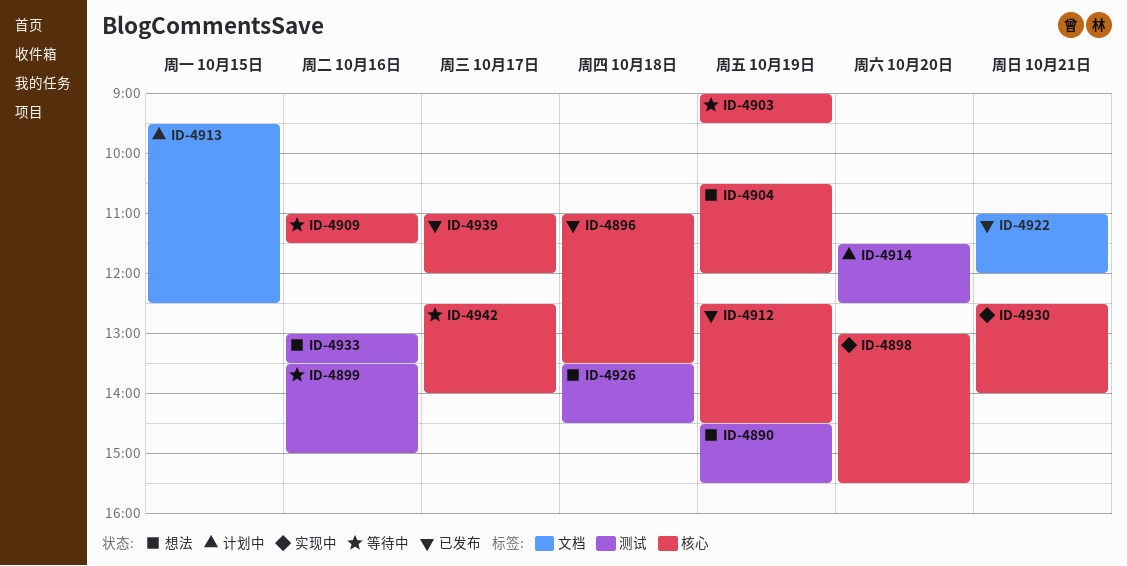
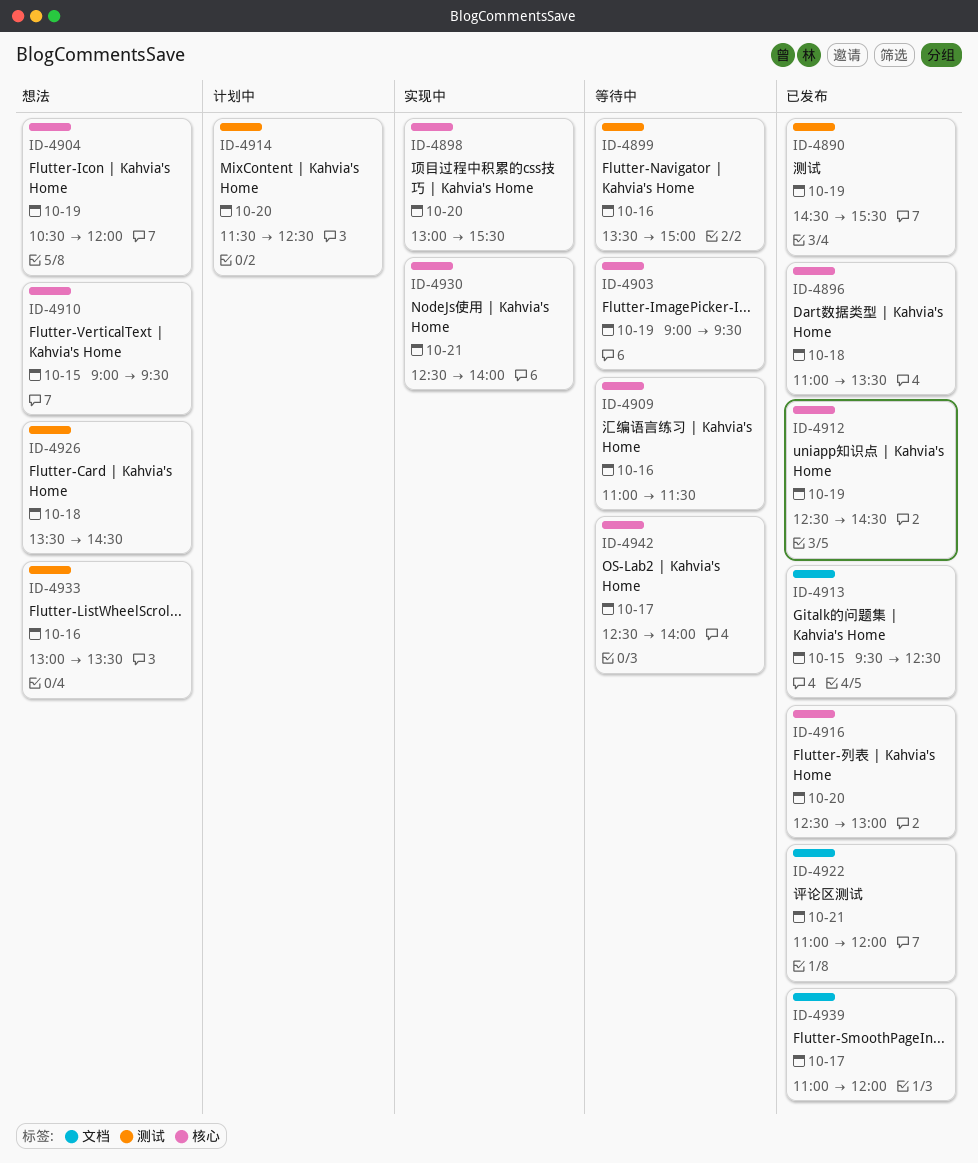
ID-4890, status: 想法 -> 已发布
ID-4910: none -> present
ID-4913, status: 计划中 -> 已发布
ID-4916: none -> present
ID-4939, label: 核心 -> 文档

